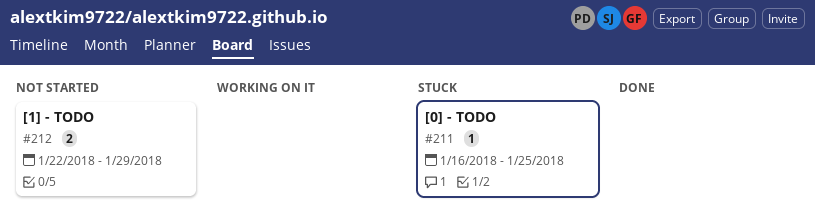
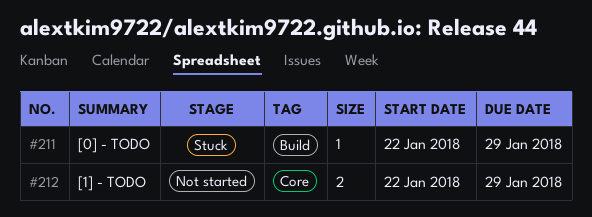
#211, start: Jan 16 -> Jan 22
#211, due: Jan 25 -> Jan 29

